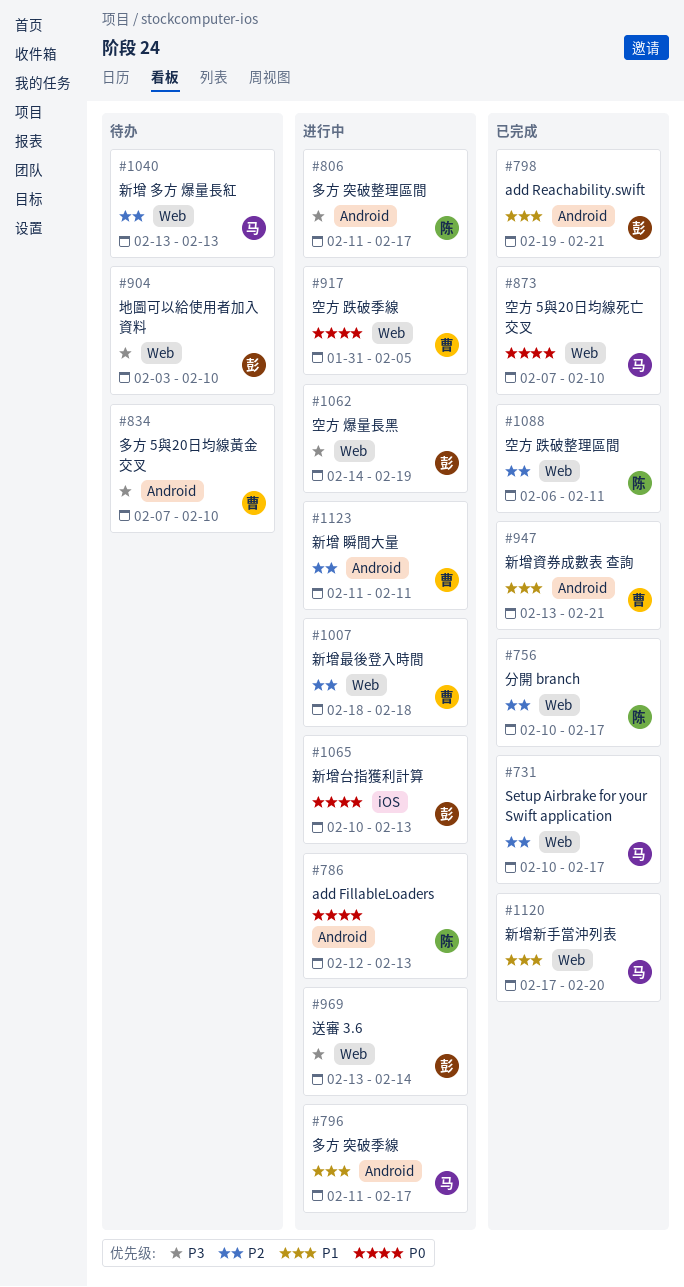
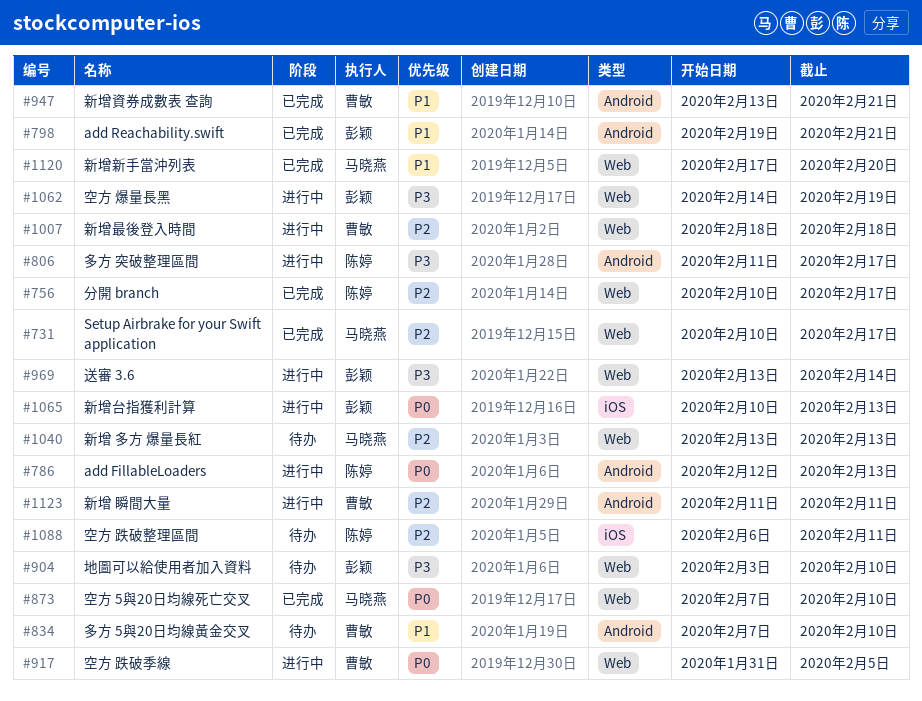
#796: present -> none
#834, priority: P3 -> P1
#1088, status: 已完成 -> 待办
#1088, label: Web -> iOS

